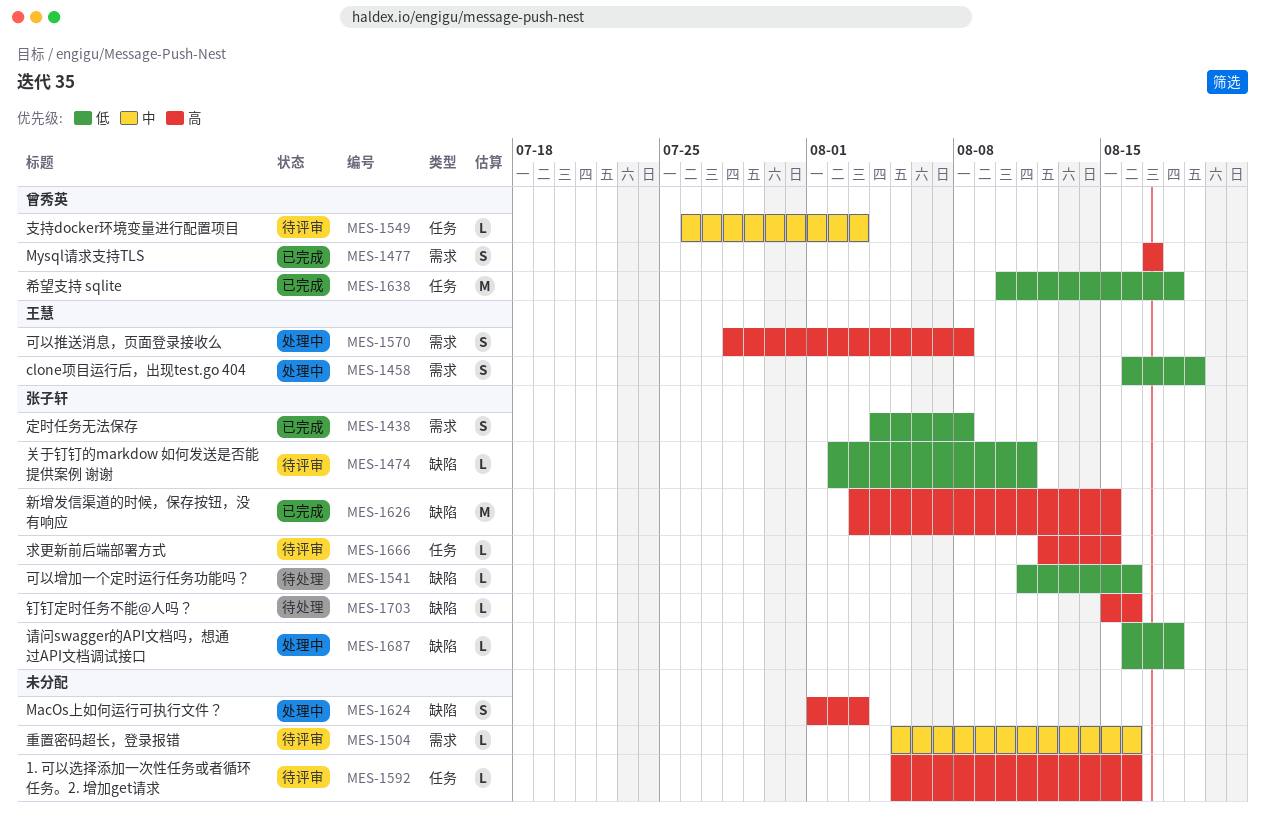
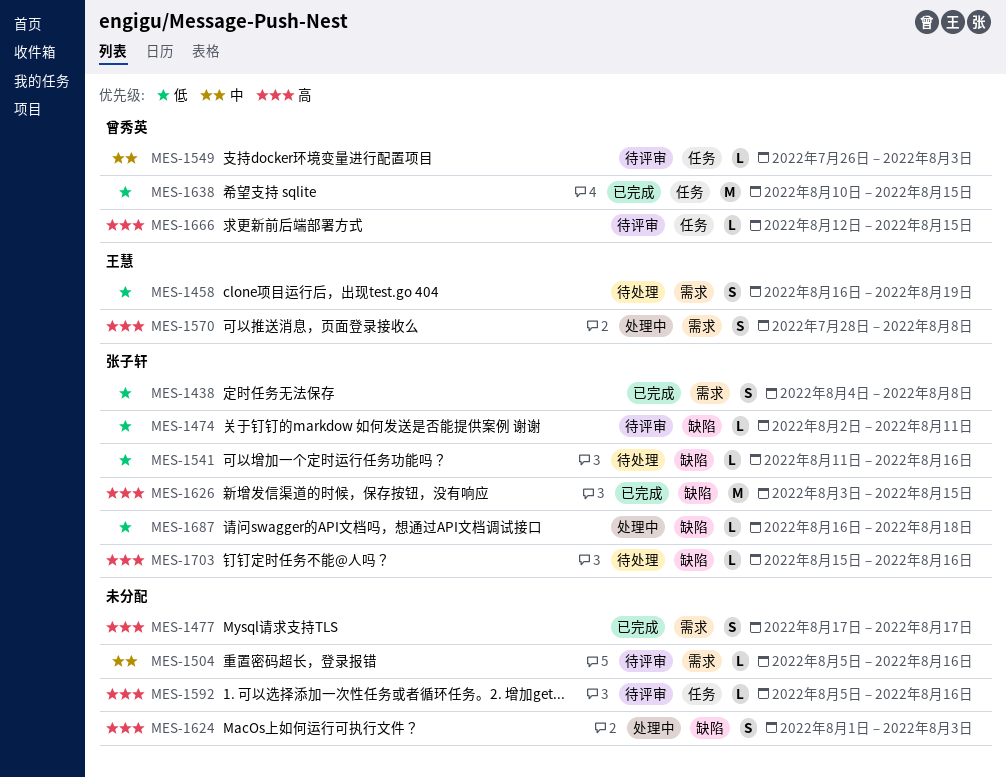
MES-1458, status: 处理中 -> 待处理
MES-1477, owner: 曾秀英 -> none
MES-1638, due: Aug 18 -> Aug 15
MES-1666, owner: 张子轩 -> 曾秀英

